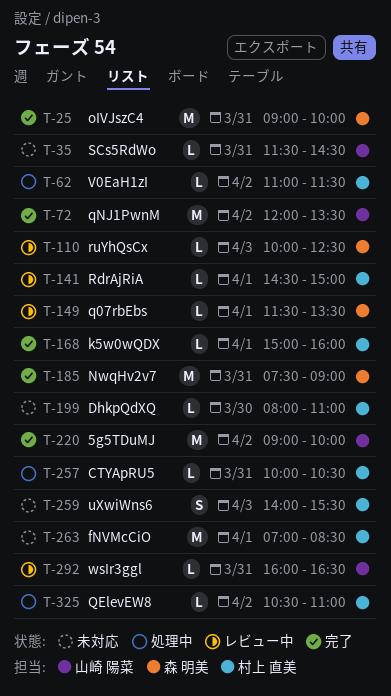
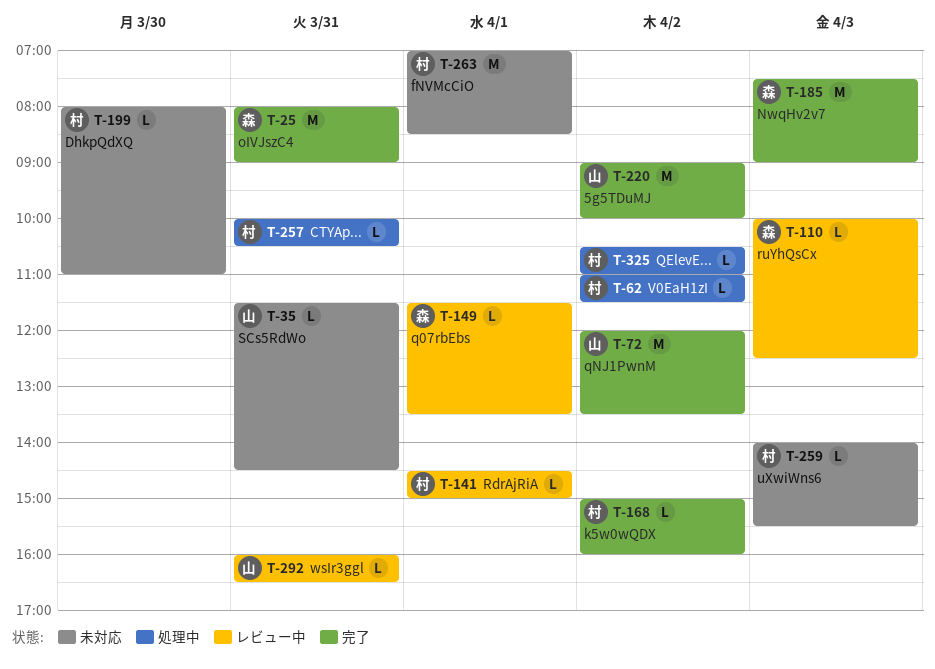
T-25, begins: 09:00 -> 08:00
T-25, ends: 10:00 -> 09:00
T-168, day: Apr 1 -> Apr 2
T-185, day: Mar 31 -> Apr 3
T-259, estimate: S -> L

